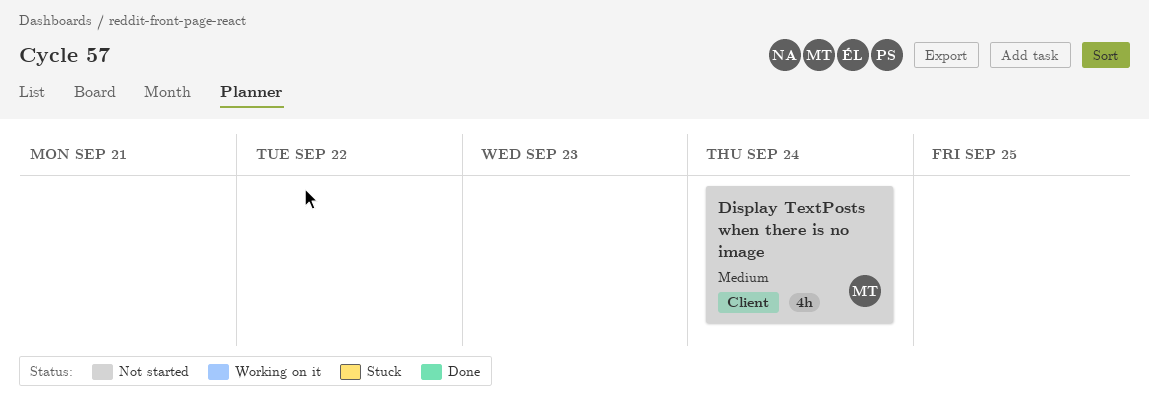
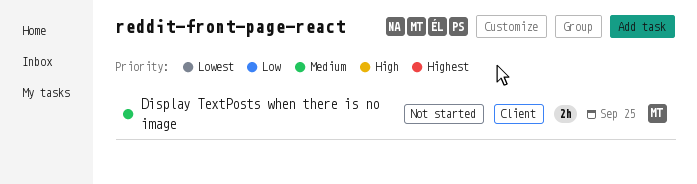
Display TextPosts when there is no image, estimate: 4h -> 2h
Display TextPosts when there is no image, due: Sep 24 -> Sep 25

